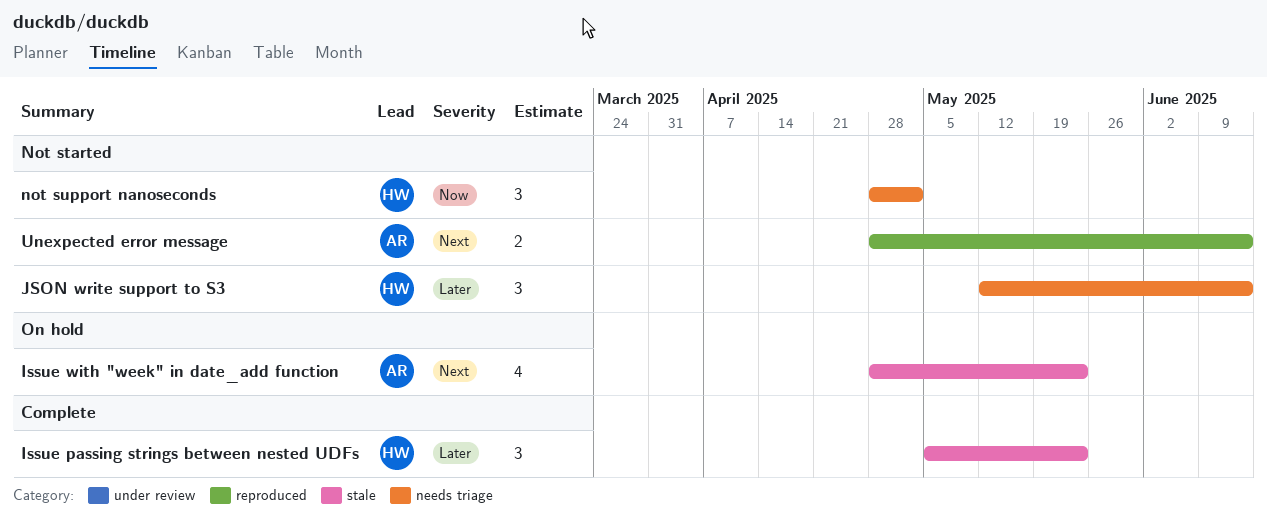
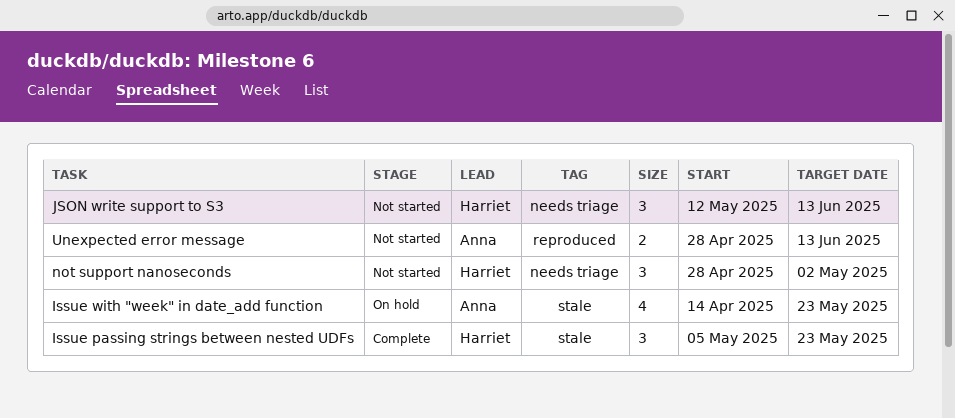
Issue with "week" in date_add function, start: Apr 28 -> Apr 14

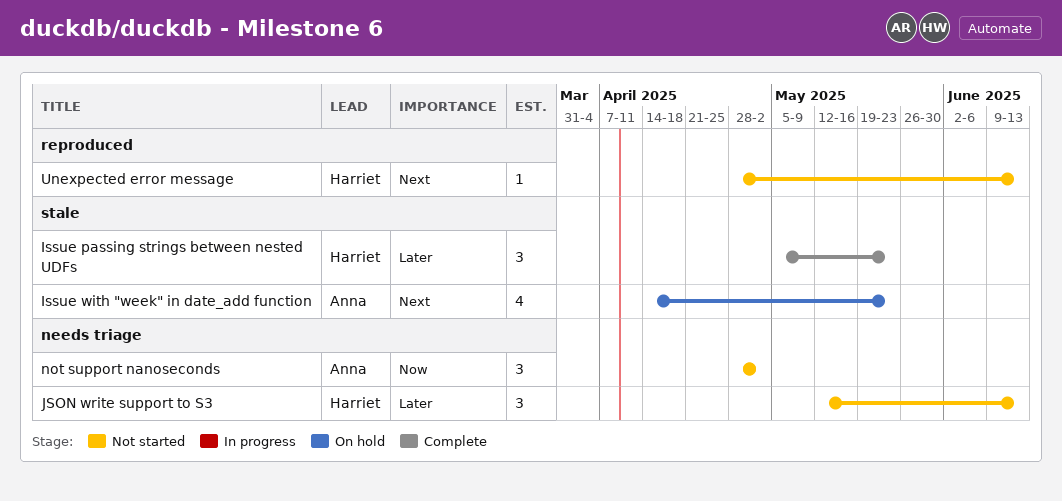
not support nanoseconds, owner: Harriet -> Anna
Unexpected error message, owner: Anna -> Harriet
Unexpected error message, estimate: 2 -> 1

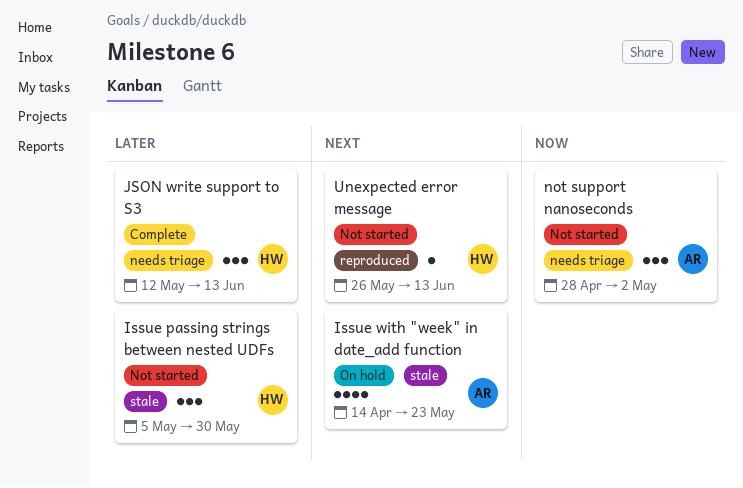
Issue passing strings between nested UDFs, status: Complete -> Not started
Issue passing strings between nested UDFs, due: May 23 -> May 30
JSON write support to S3, status: Not started -> Complete
Unexpected error message, start: Apr 28 -> May 26

